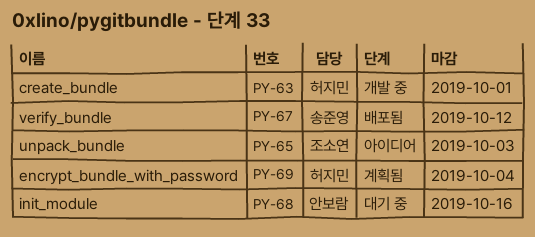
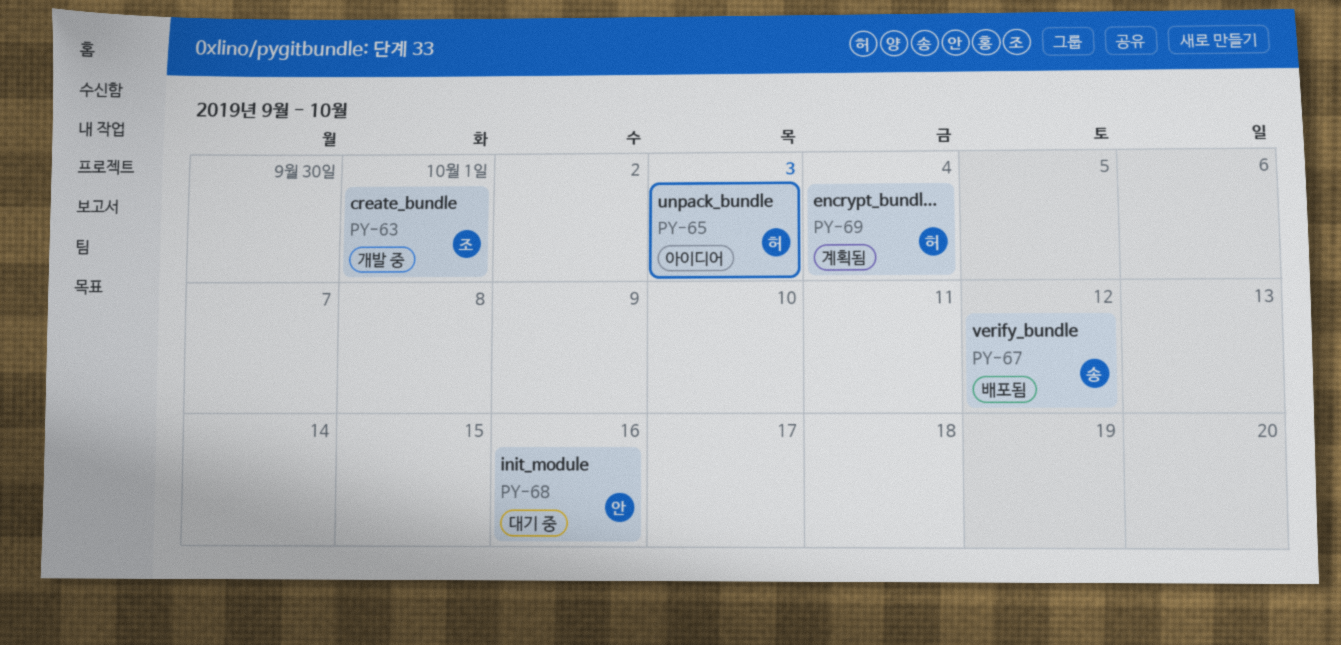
PY-63, owner: 허지민 -> 조소연
PY-65, owner: 조소연 -> 허지민

